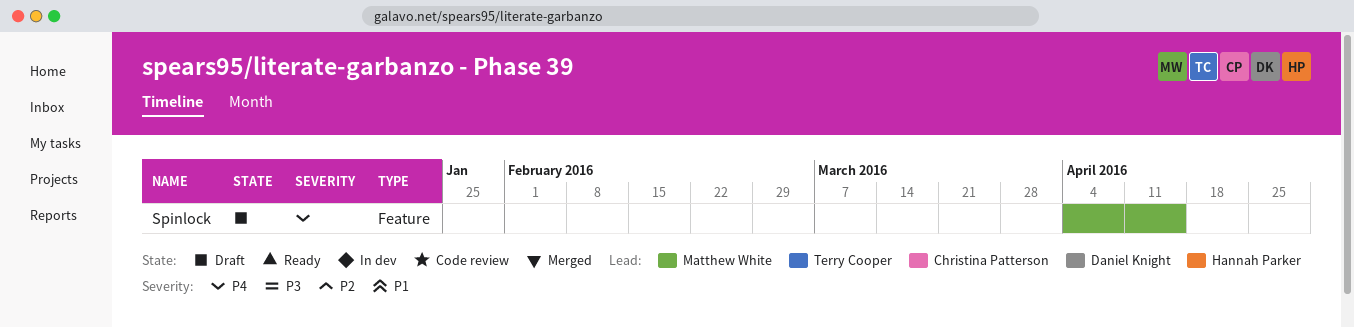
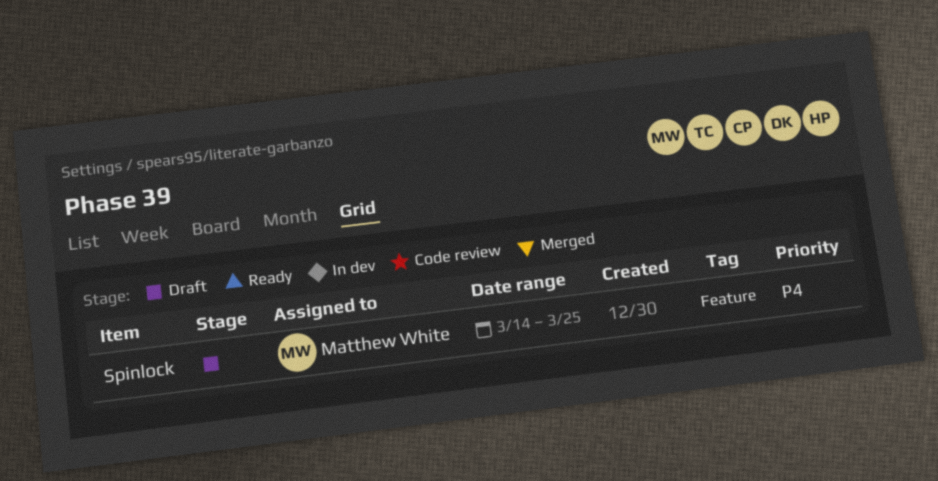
Spinlock, start: Apr 4 -> Mar 14
Spinlock, due: Apr 15 -> Mar 25

